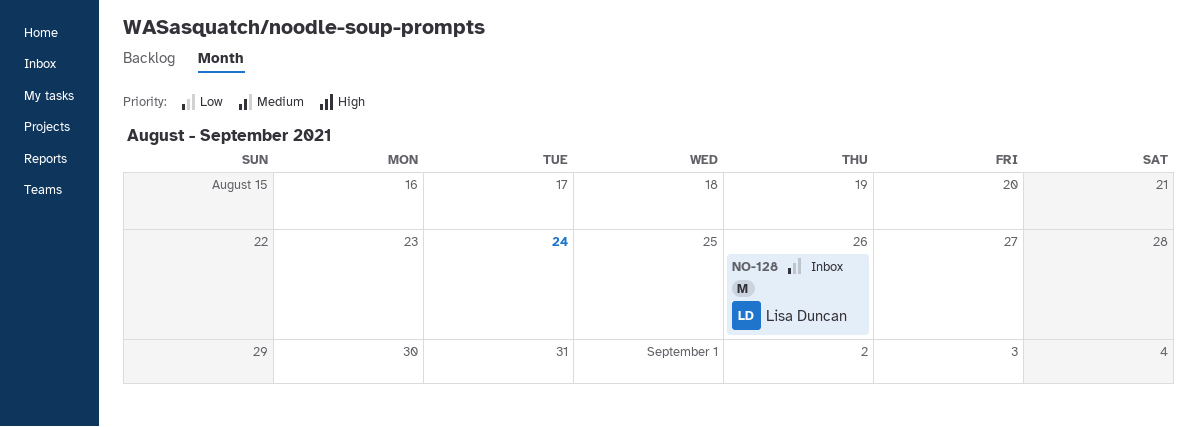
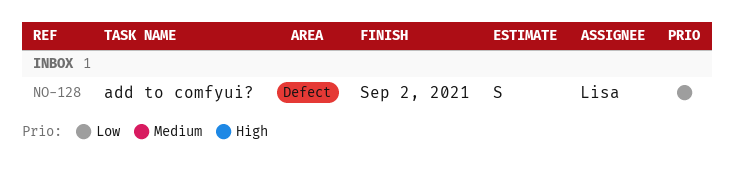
NO-128, estimate: M -> S
NO-128, due: Aug 26 -> Sep 2

